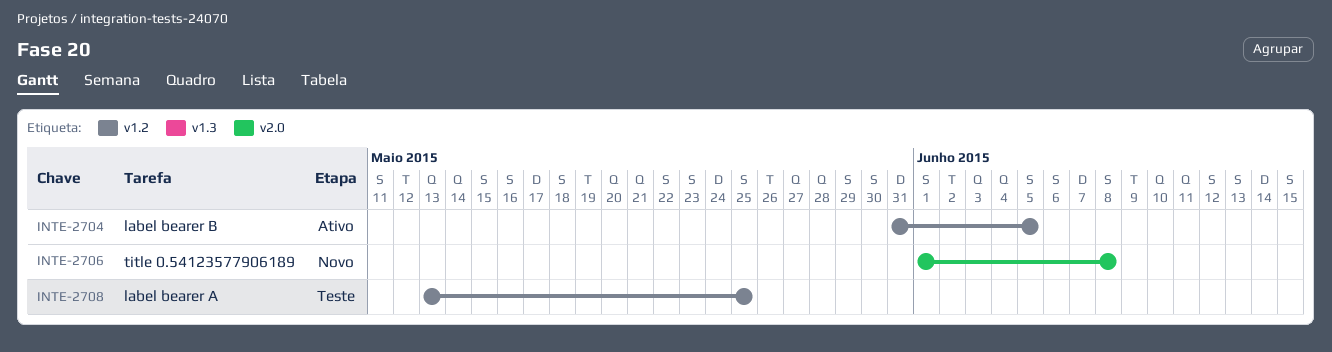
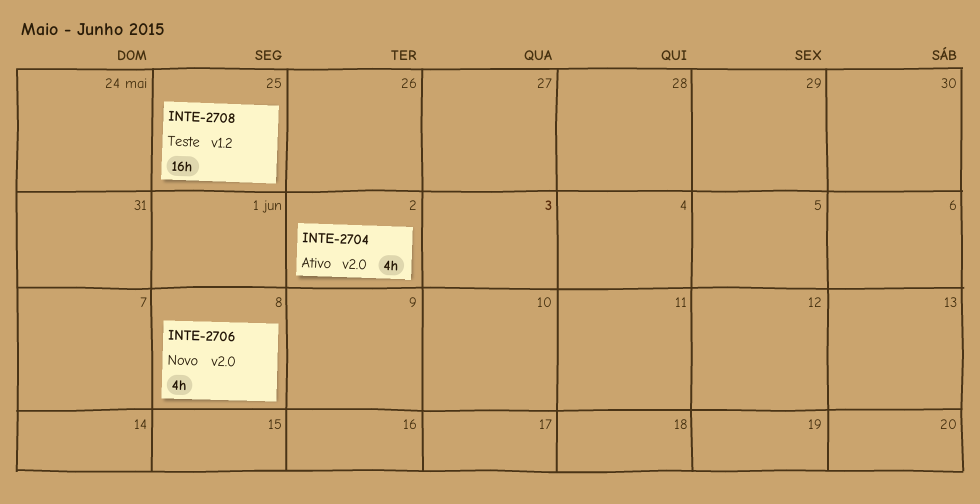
INTE-2704, label: v1.2 -> v2.0
INTE-2704, due: Jun 5 -> Jun 2

